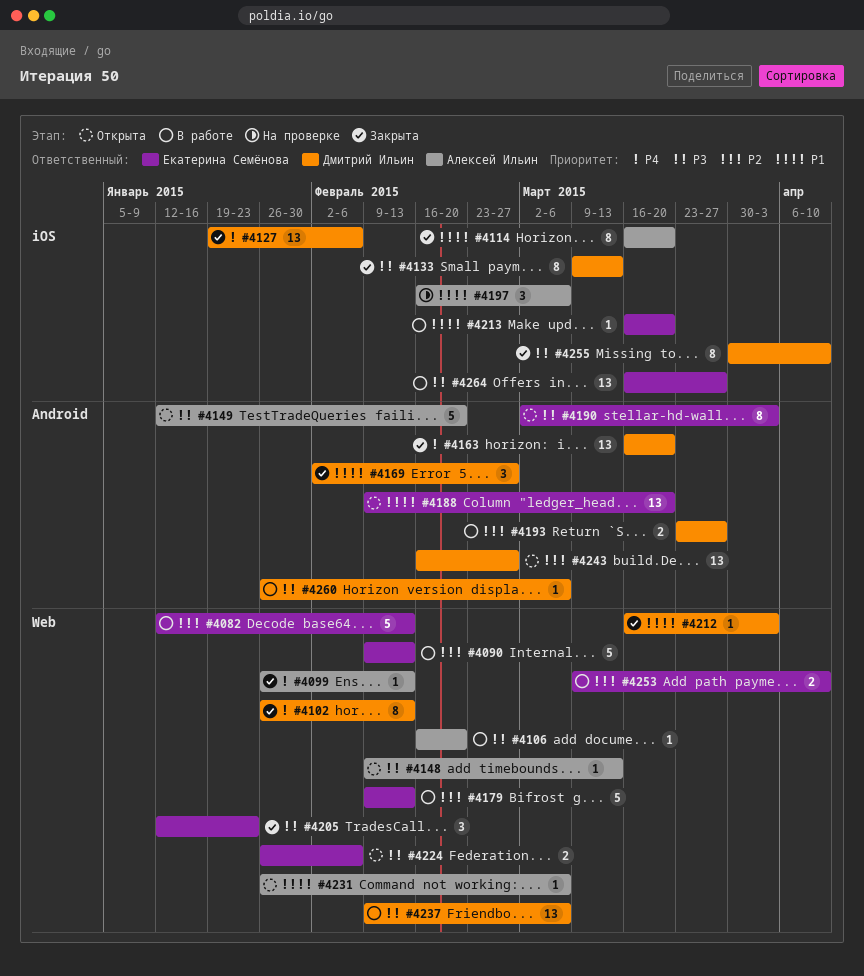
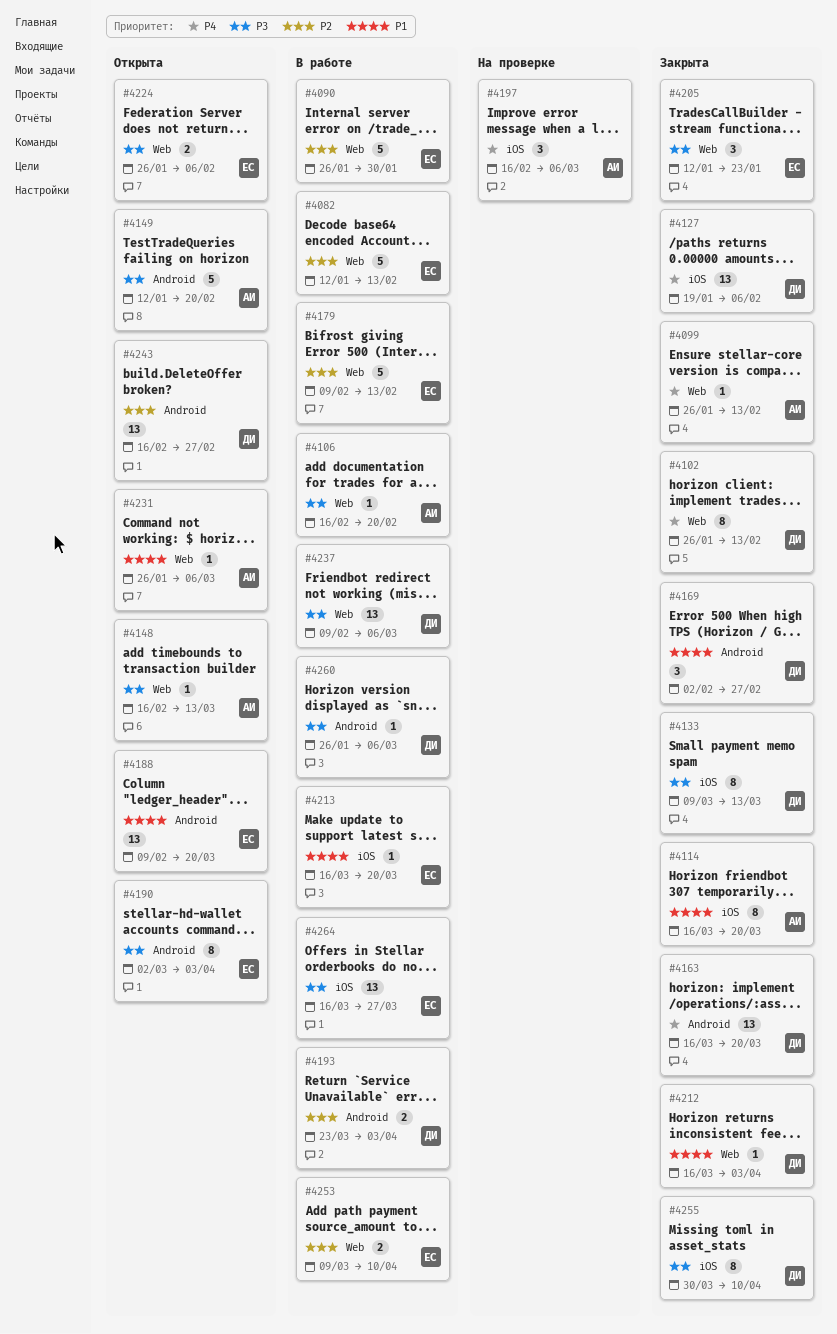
#4090, start: Feb 9 -> Jan 26
#4090, due: Feb 13 -> Jan 30
#4148, start: Feb 9 -> Feb 16
#4193, due: Mar 27 -> Apr 3
#4197, priority: P1 -> P4

